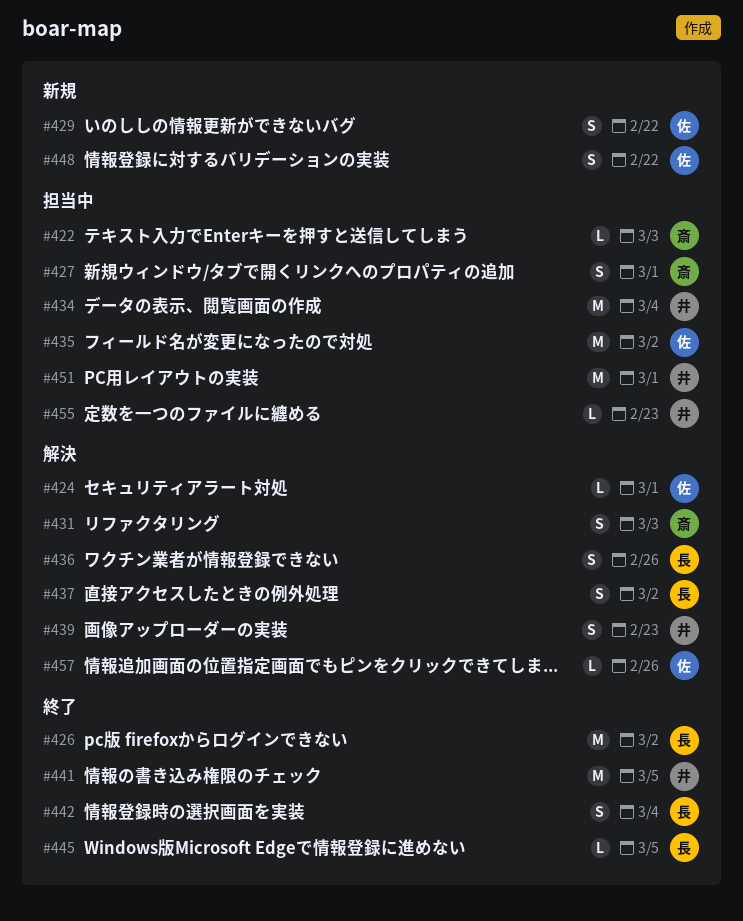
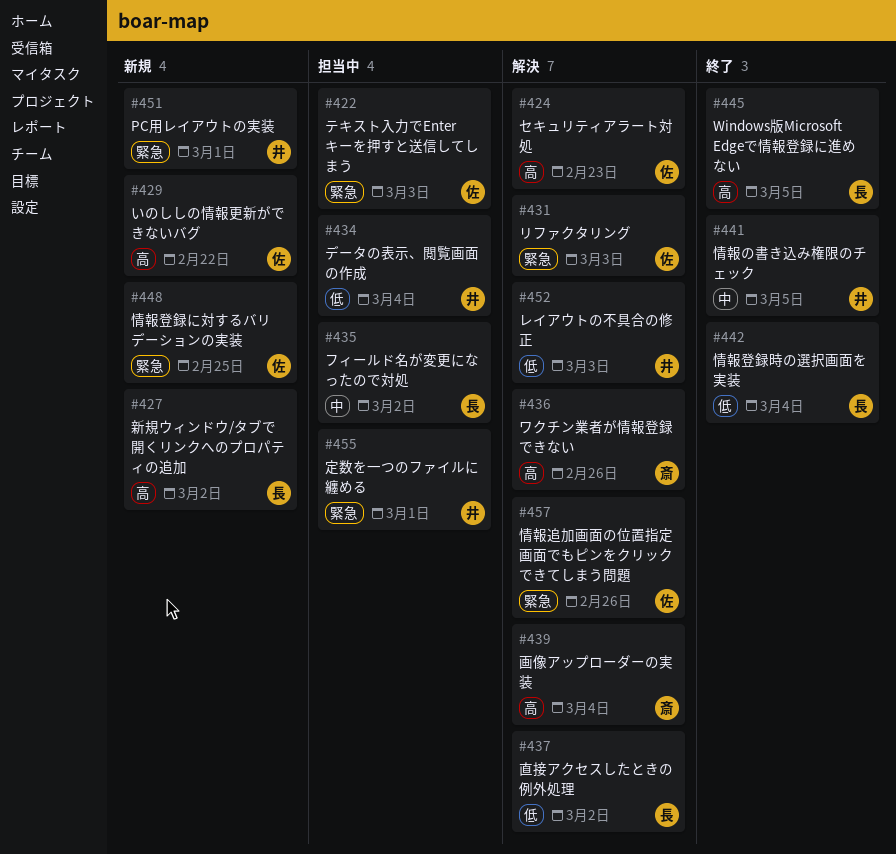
#422, owner: 斎 -> 佐
#424, due: Mar 1 -> Feb 23
#426: present -> none
#427, status: 担当中 -> 新規
#427, owner: 斎 -> 長
#427, due: Mar 1 -> Mar 2
#431, owner: 斎 -> 佐
#435, owner: 佐 -> 長
#436, owner: 長 -> 斎
#439, owner: 井 -> 斎
#439, due: Feb 23 -> Mar 4
#448, due: Feb 22 -> Feb 25
#451, status: 担当中 -> 新規
#452: none -> present
#455, due: Feb 23 -> Mar 1

